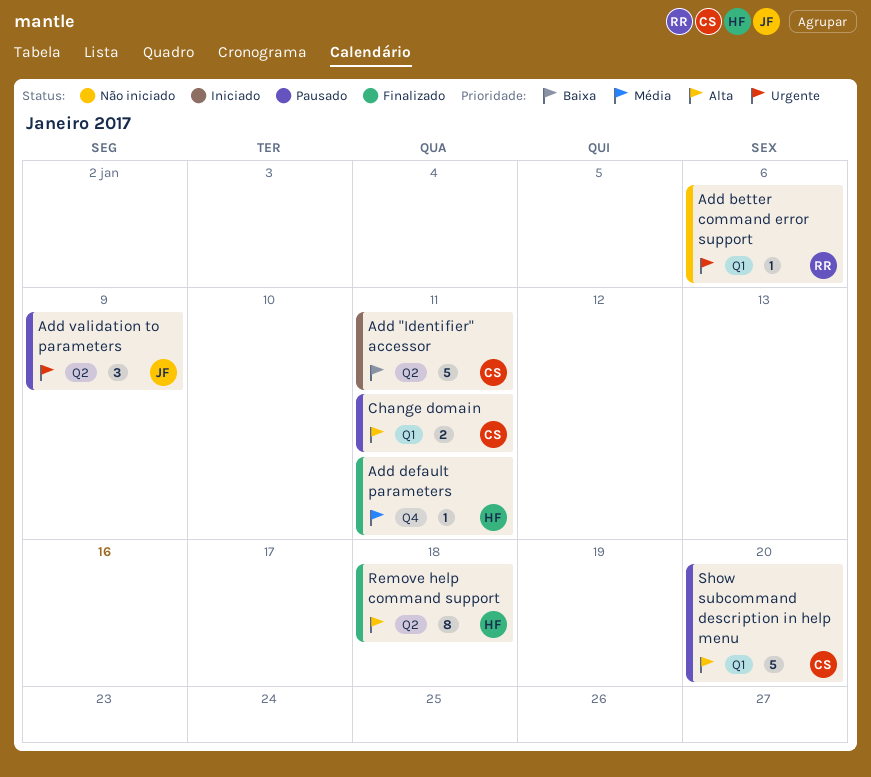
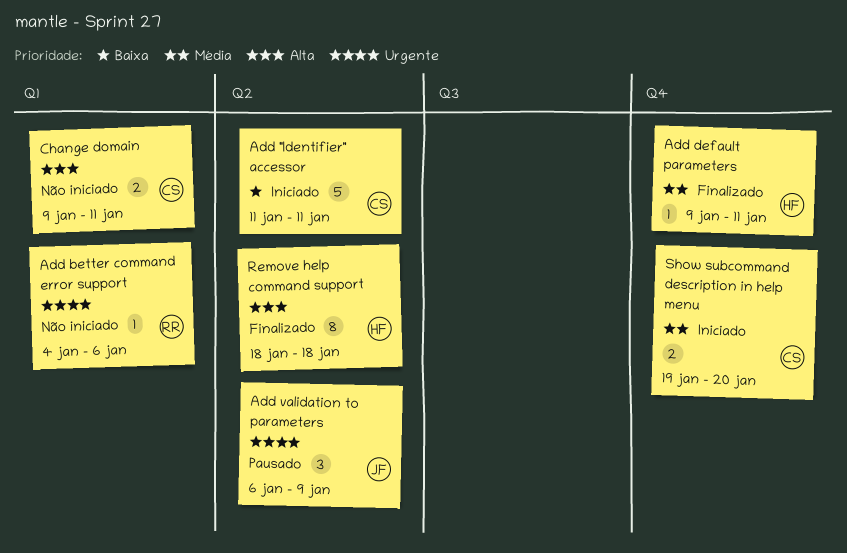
Change domain, status: Pausado -> Não iniciado
Show subcommand description in help menu, status: Pausado -> Iniciado
Show subcommand description in help menu, priority: Alta -> Média
Show subcommand description in help menu, label: Q1 -> Q4
Show subcommand description in help menu, estimate: 5 -> 2

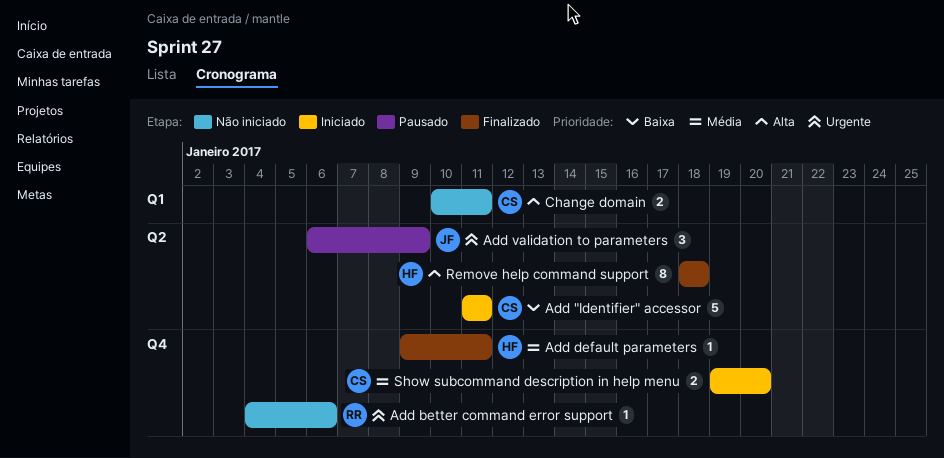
Add better command error support, label: Q1 -> Q4
Change domain, start: Jan 9 -> Jan 10

